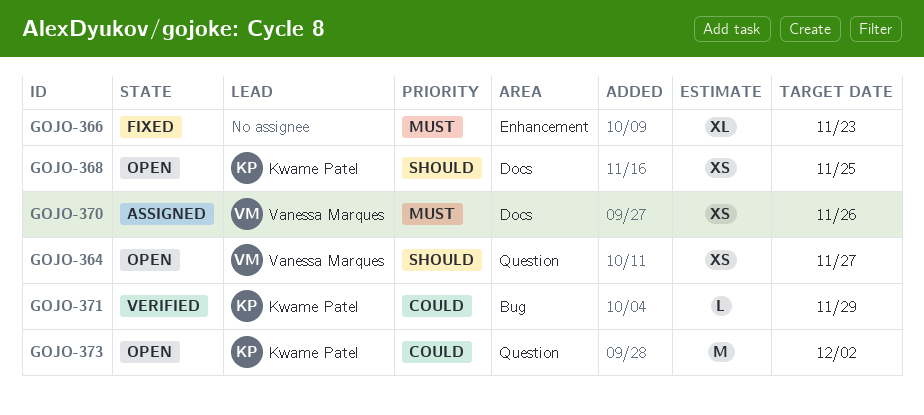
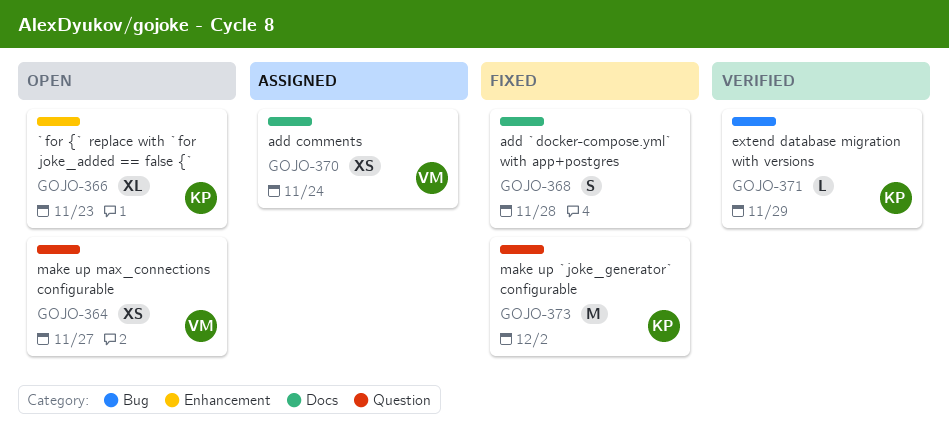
GOJO-366, status: Fixed -> Open
GOJO-366, owner: none -> Kwame Patel
GOJO-368, status: Open -> Fixed
GOJO-368, owner: Kwame Patel -> none
GOJO-368, estimate: XS -> S
GOJO-368, due: Nov 25 -> Nov 28
GOJO-370, due: Nov 26 -> Nov 24
GOJO-373, status: Open -> Fixed

